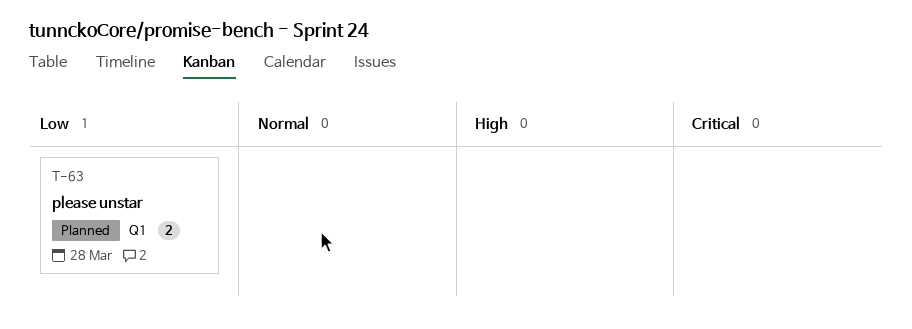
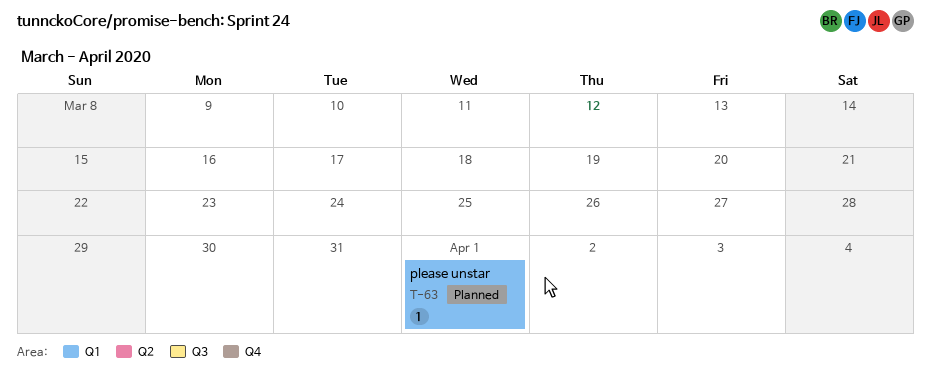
T-63, estimate: 2 -> 1
T-63, due: Mar 28 -> Apr 1

